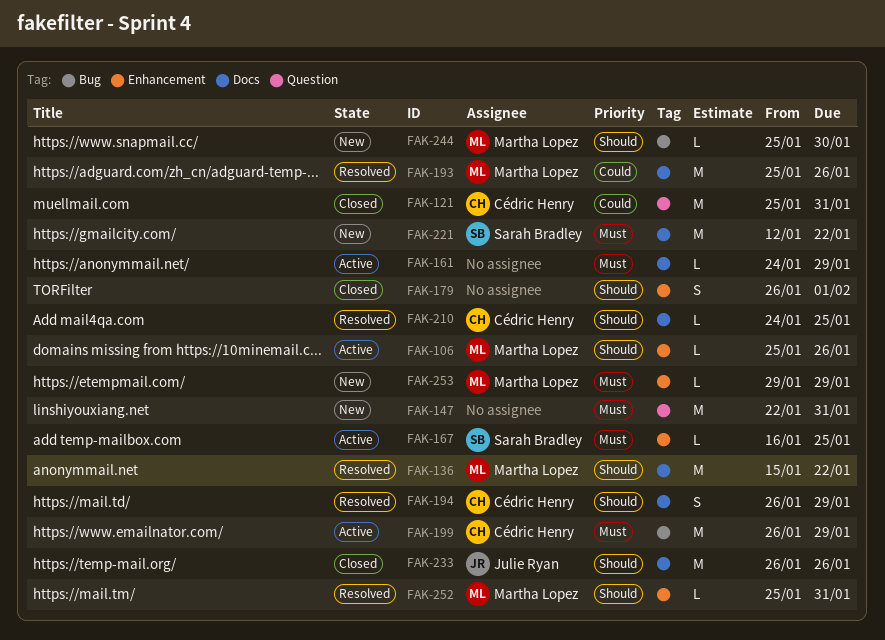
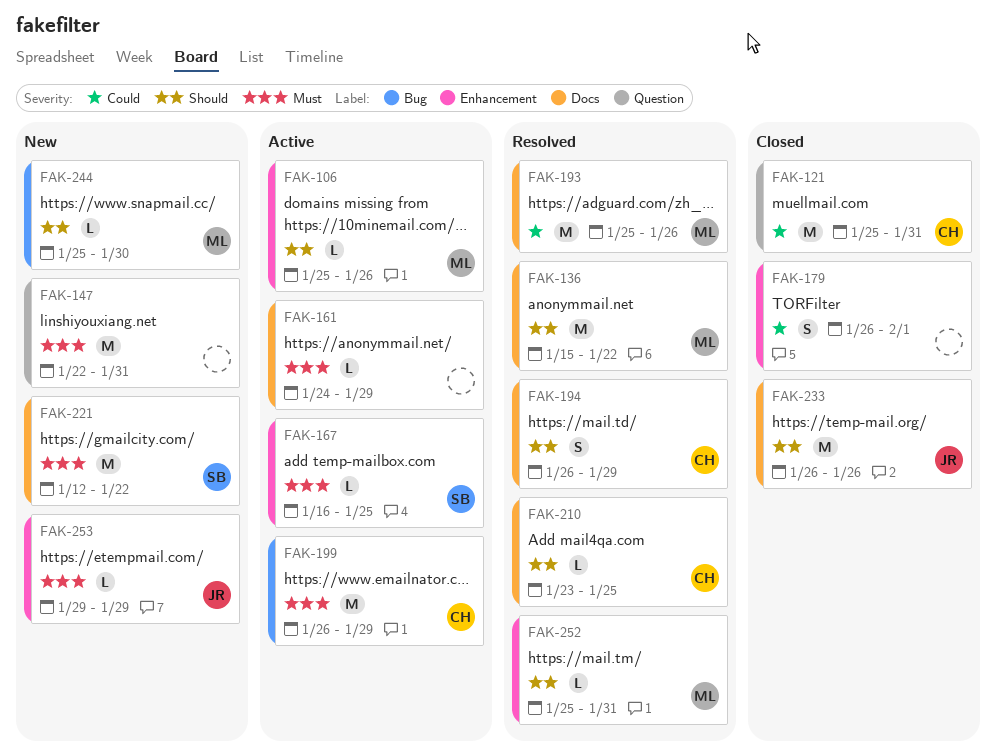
FAK-179, priority: Should -> Could
FAK-210, start: Jan 24 -> Jan 23
FAK-253, owner: Martha Lopez -> Julie Ryan

